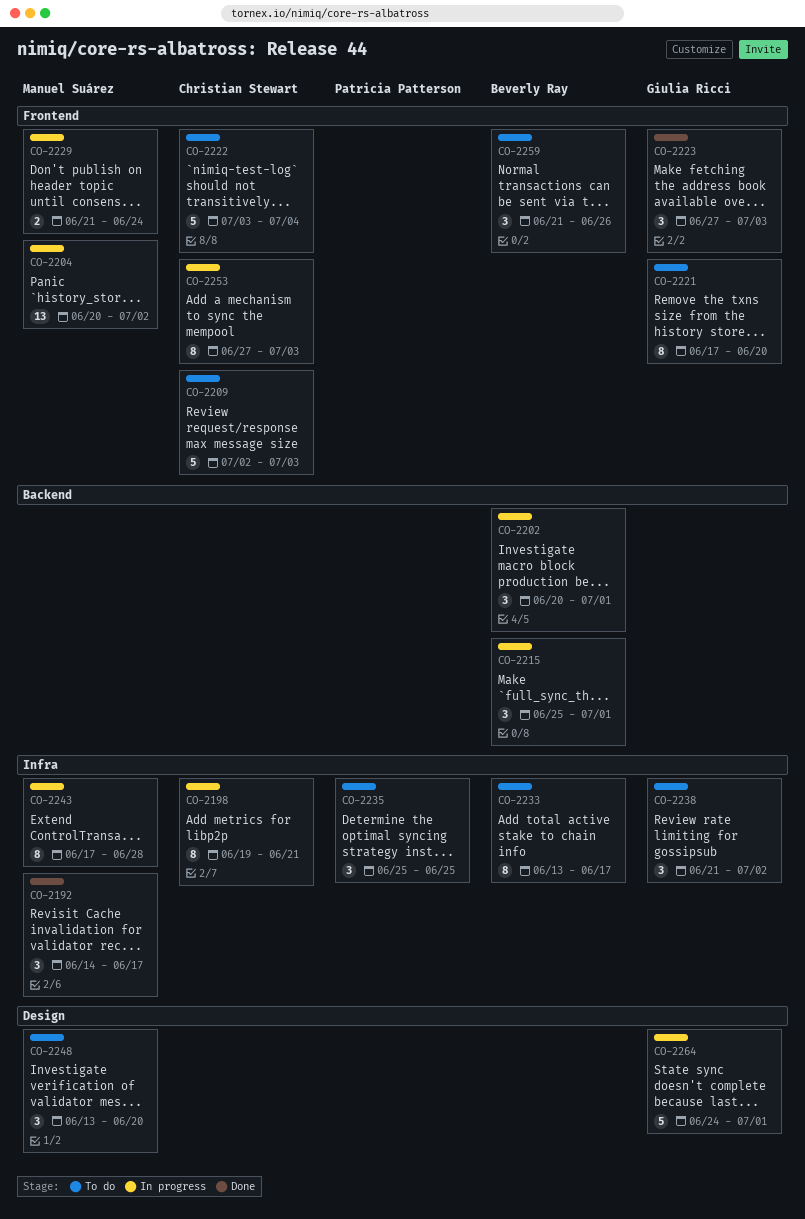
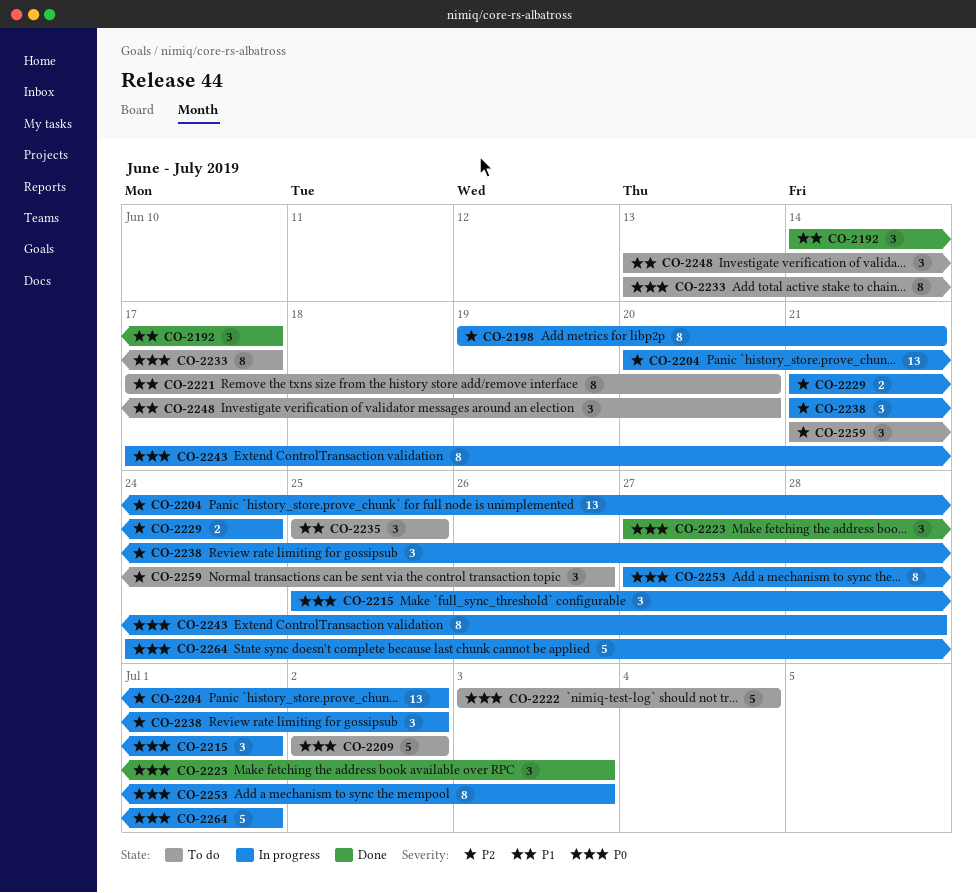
CO-2202: present -> none
CO-2209, due: Jul 3 -> Jul 2
CO-2238, status: To do -> In progress

